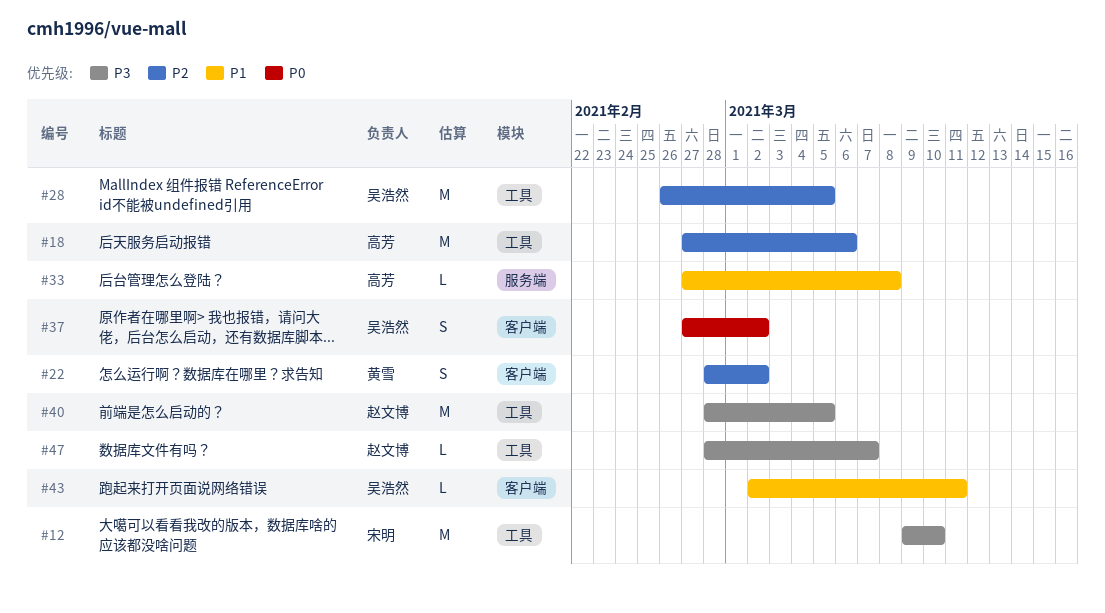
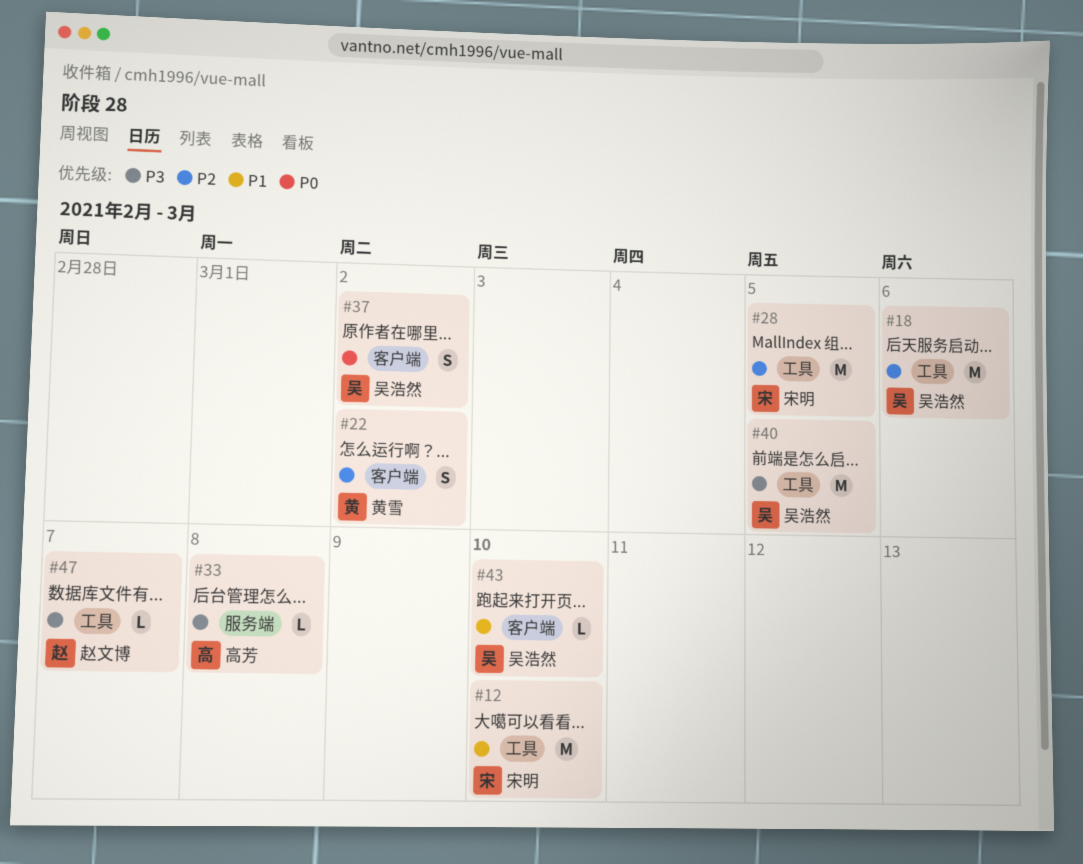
#12, priority: P3 -> P1
#18, owner: 高芳 -> 吴浩然
#28, owner: 吴浩然 -> 宋明
#33, priority: P1 -> P3
#40, owner: 赵文博 -> 吴浩然
#43, due: Mar 11 -> Mar 10

